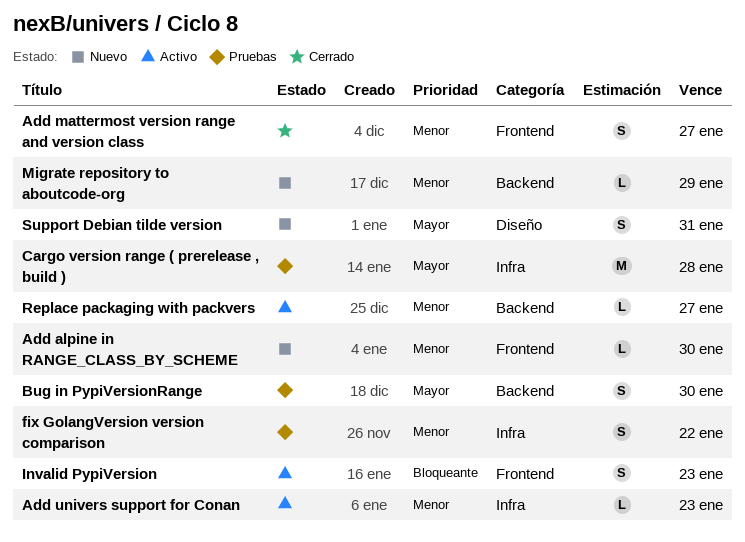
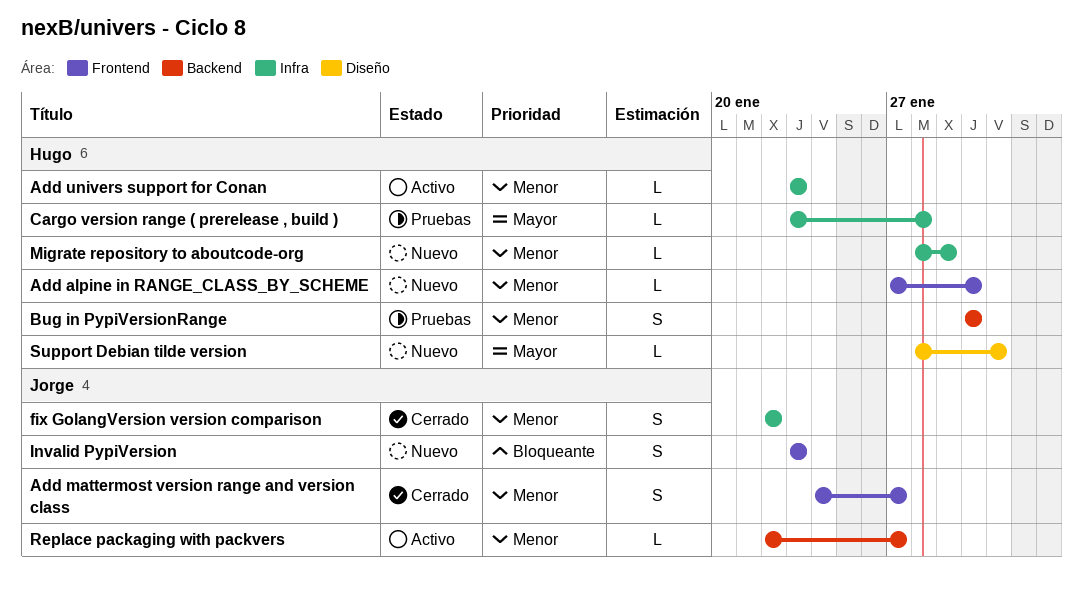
Bug in PypiVersionRange, priority: Mayor -> Menor
Cargo version range ( prerelease , build ), estimate: M -> L
fix GolangVersion version comparison, status: Pruebas -> Cerrado
Invalid PypiVersion, status: Activo -> Nuevo
Migrate repository to aboutcode-org, label: Backend -> Infra
Support Debian tilde version, estimate: S -> L

